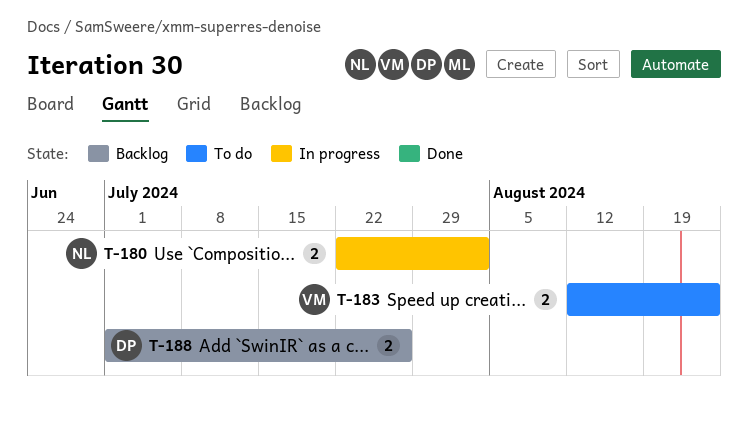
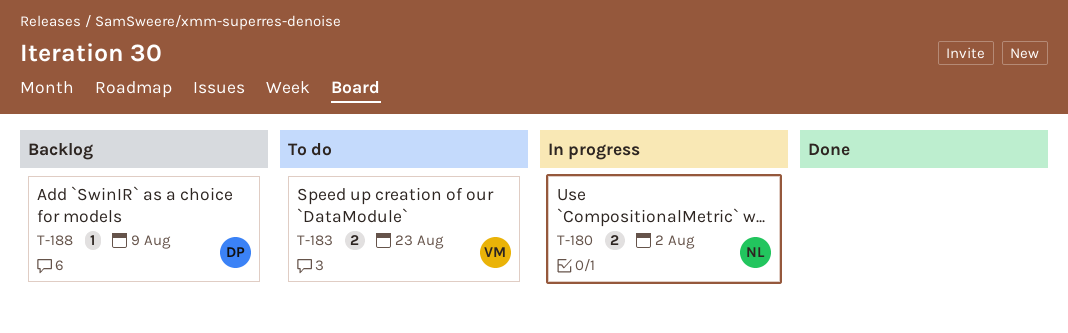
T-188, estimate: 2 -> 1
T-188, due: Jul 26 -> Aug 9

